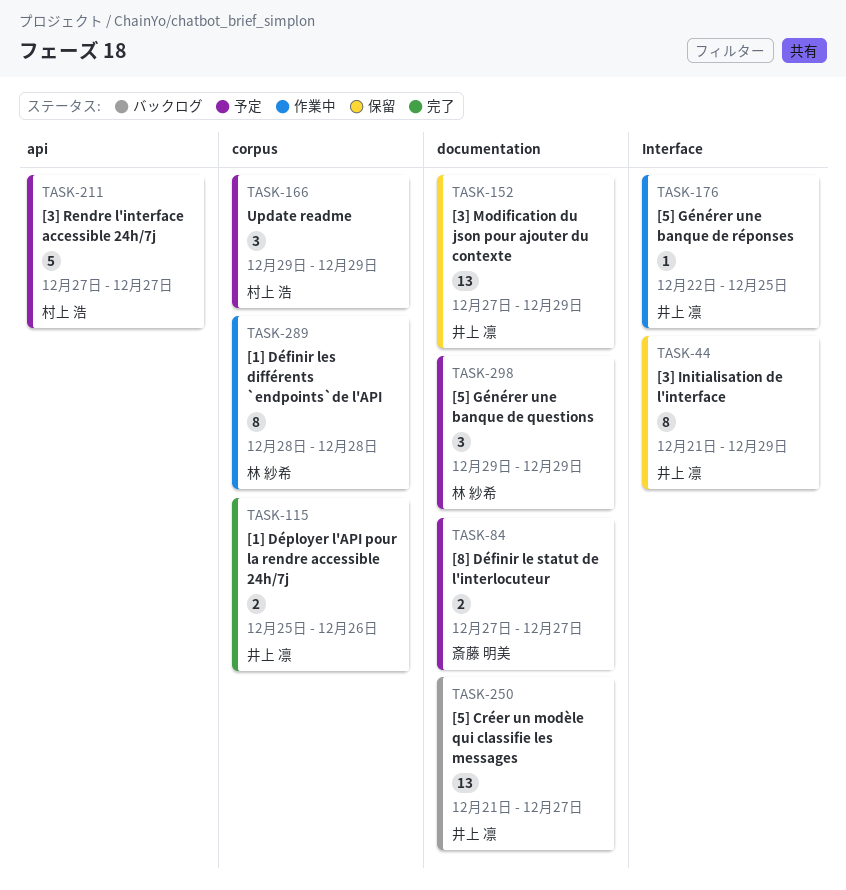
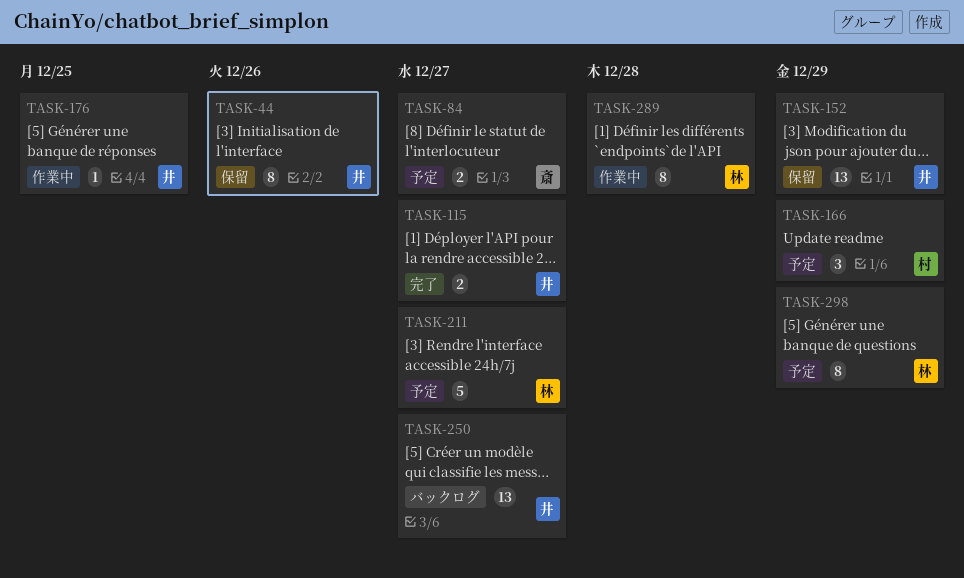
TASK-44, due: Dec 29 -> Dec 26
TASK-115, due: Dec 26 -> Dec 27
TASK-211, owner: 村上 浩 -> 林 紗希
TASK-298, estimate: 3 -> 8

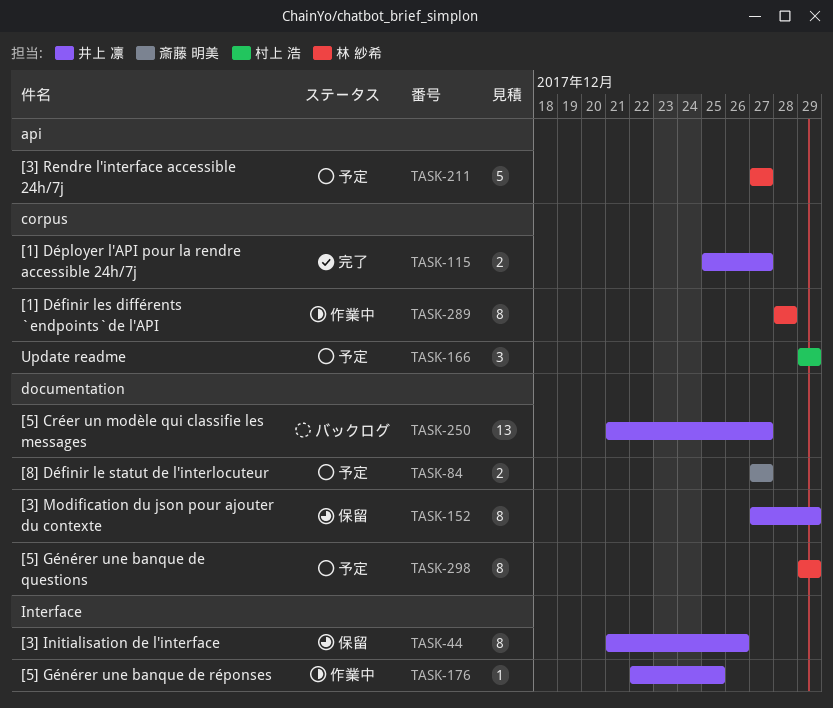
TASK-152, estimate: 13 -> 8

